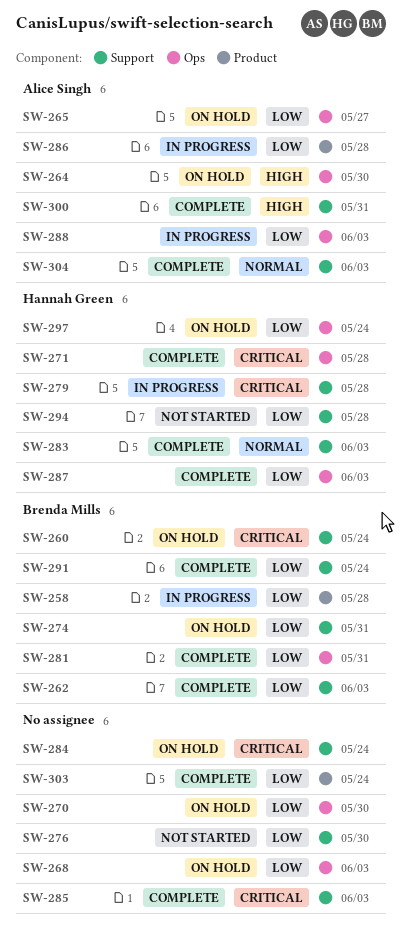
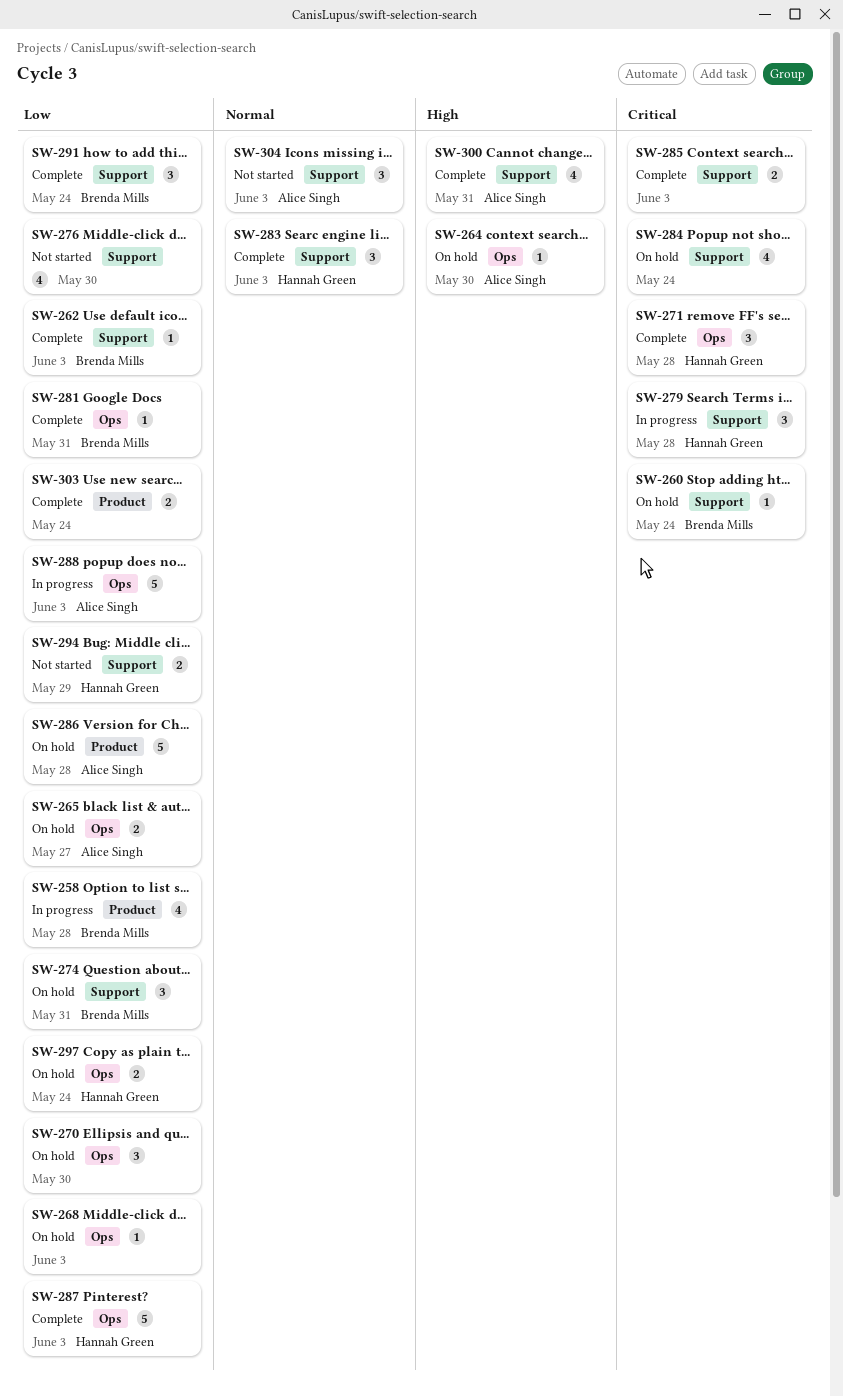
SW-286, status: In progress -> On hold
SW-294, due: May 28 -> May 29
SW-304, status: Complete -> Not started

